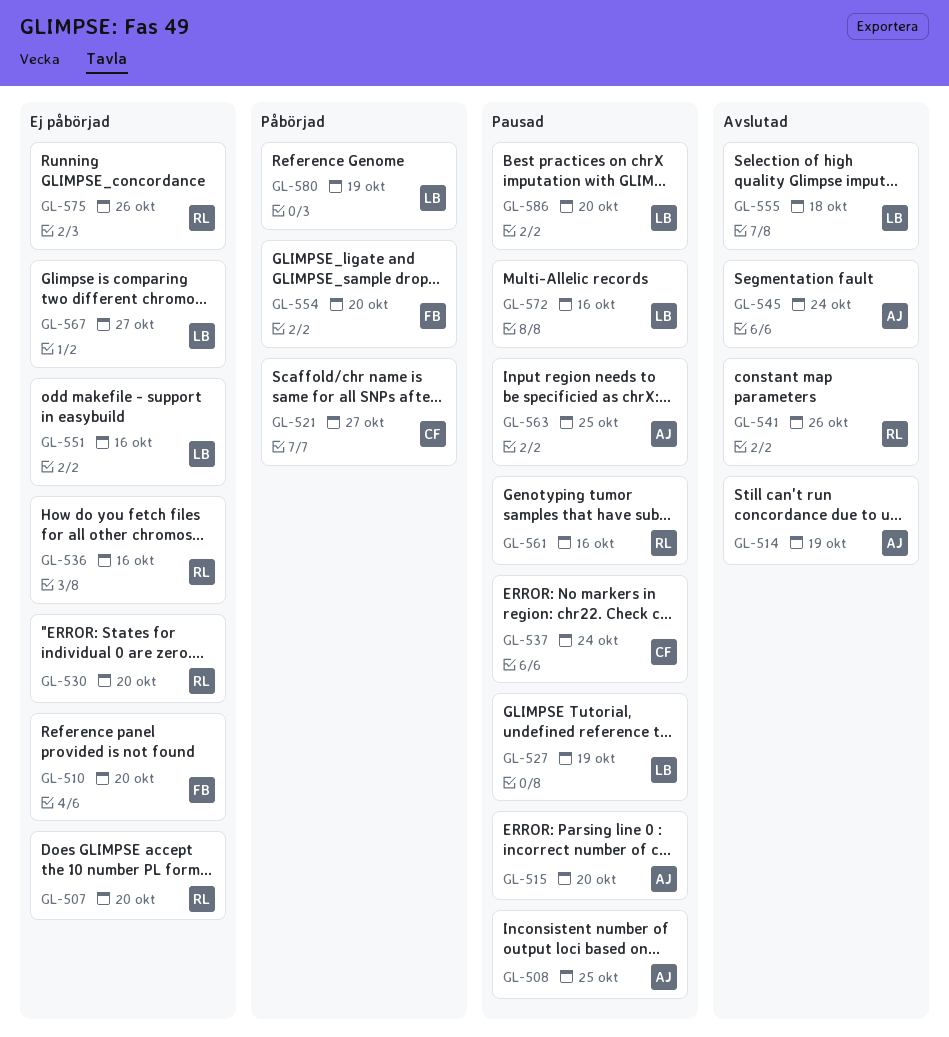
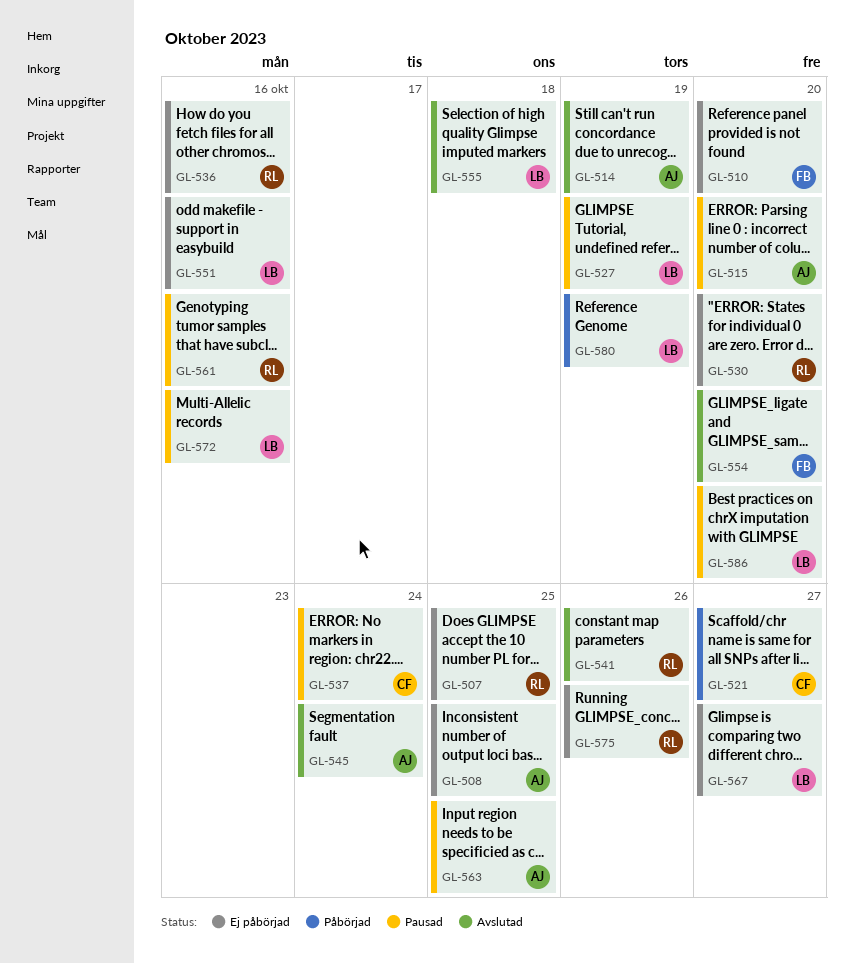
GL-507, due: Oct 20 -> Oct 25
GL-508, status: Pausad -> Ej påbörjad
GL-554, status: Påbörjad -> Avslutad

